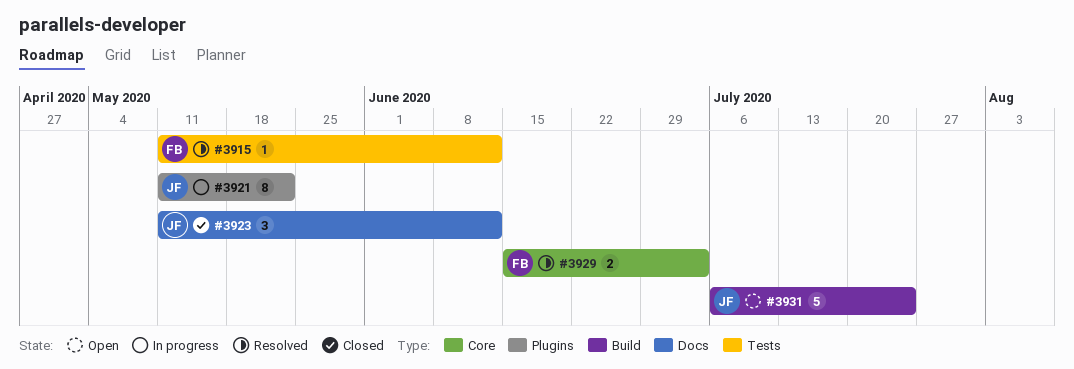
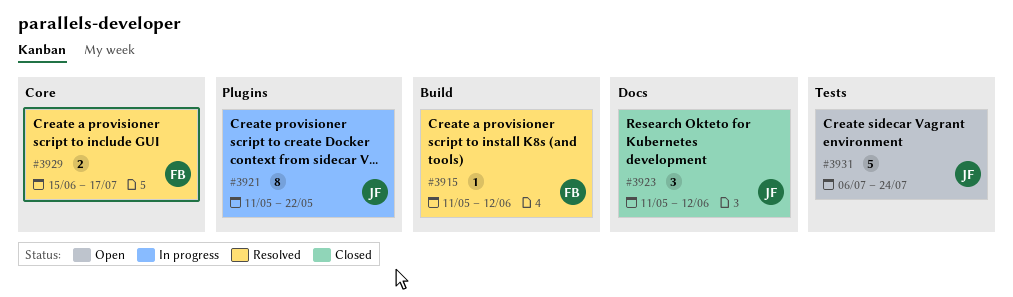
#3915, label: Tests -> Build
#3929, due: Jul 3 -> Jul 17
#3931, label: Build -> Tests

